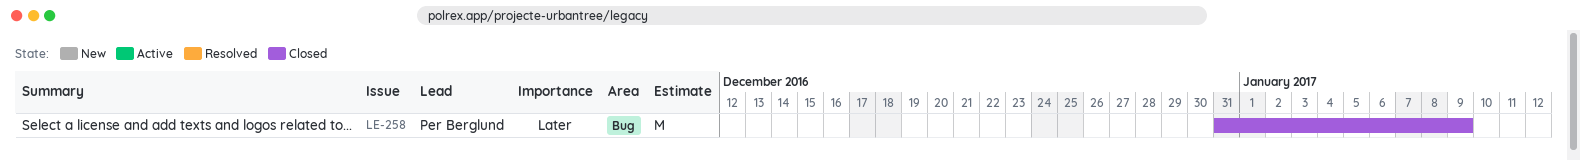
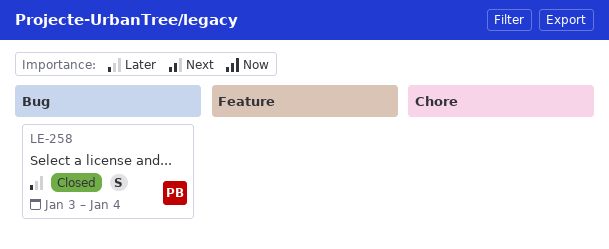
LE-258, estimate: M -> S
LE-258, start: Dec 31 -> Jan 3
LE-258, due: Jan 9 -> Jan 4

